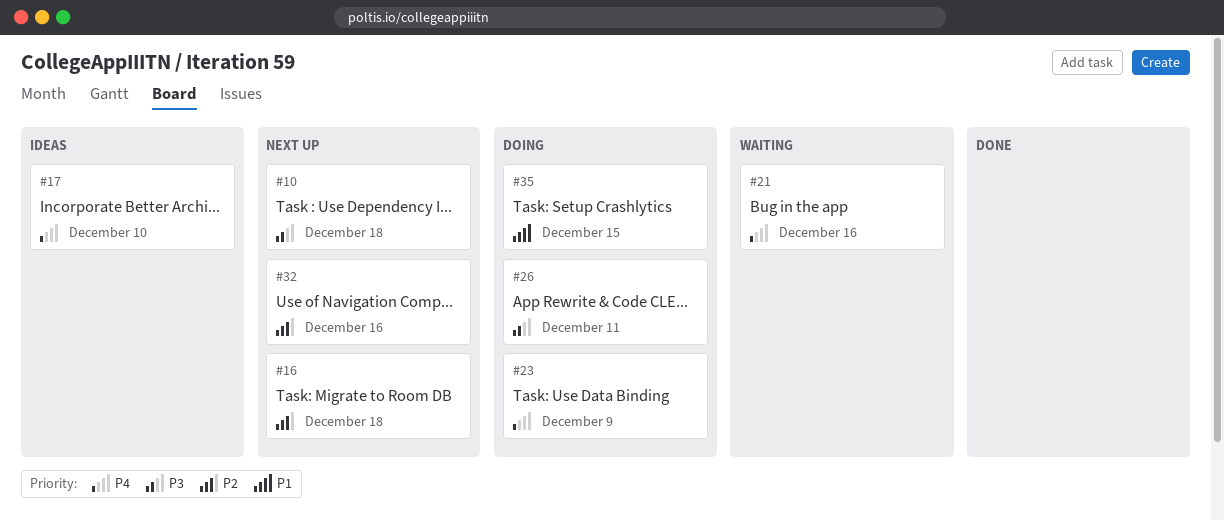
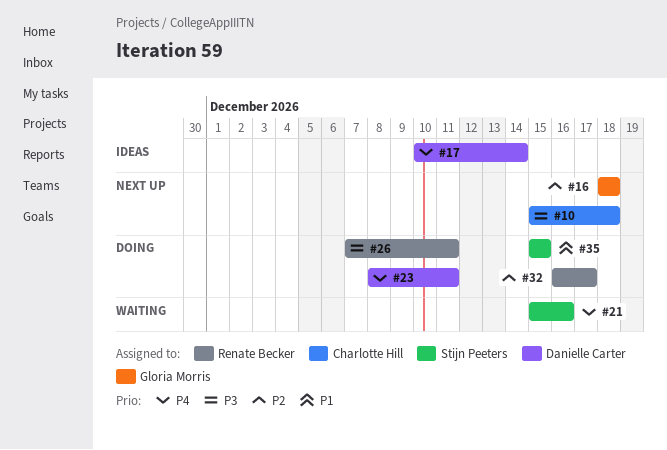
#17, due: Dec 10 -> Dec 14
#23, due: Dec 9 -> Dec 11
#32, status: Next up -> Doing
#32, due: Dec 16 -> Dec 17

